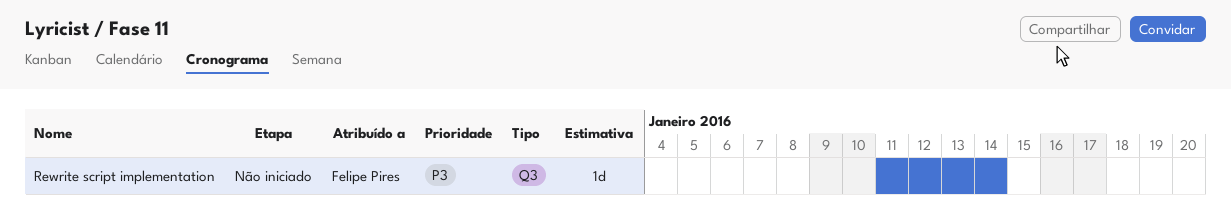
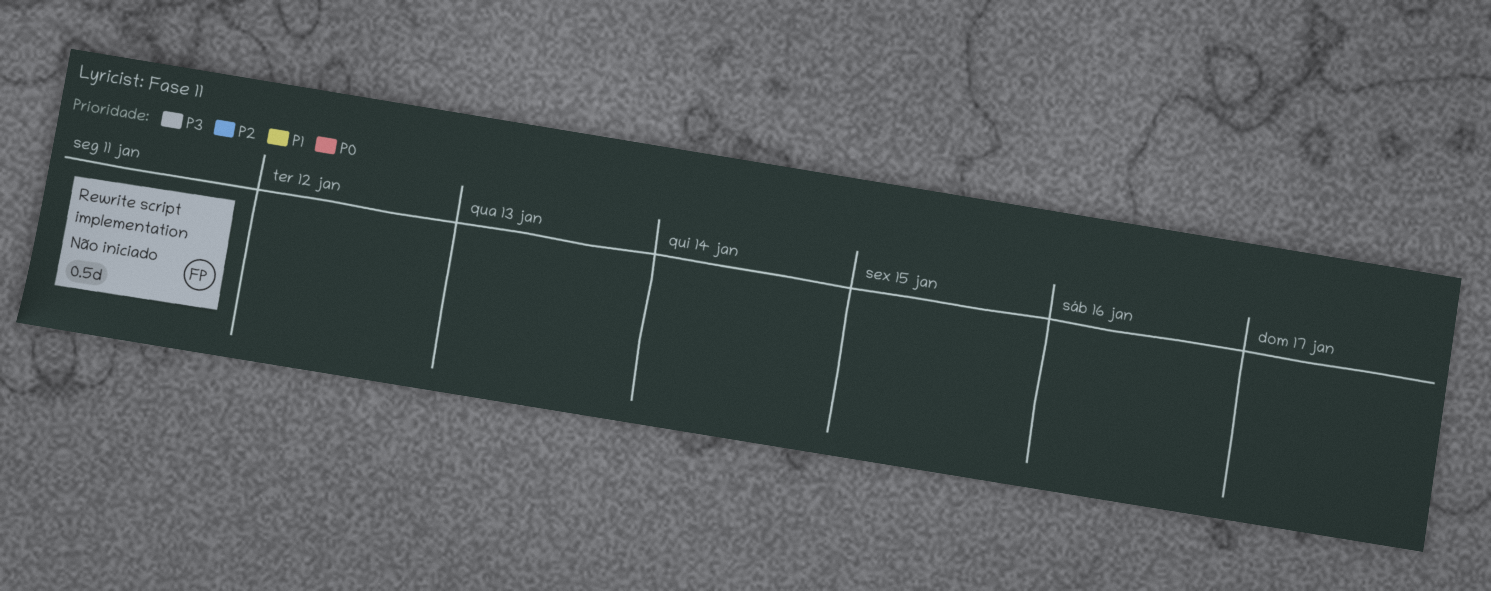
Rewrite script implementation, estimate: 1d -> 0.5d
Rewrite script implementation, due: Jan 14 -> Jan 11

